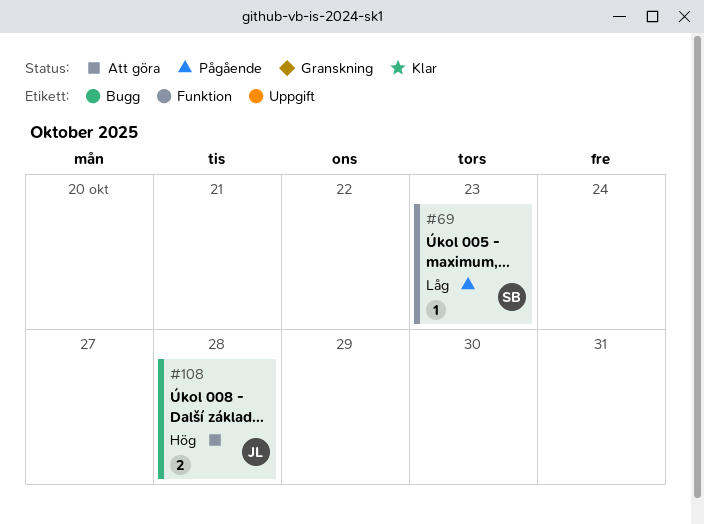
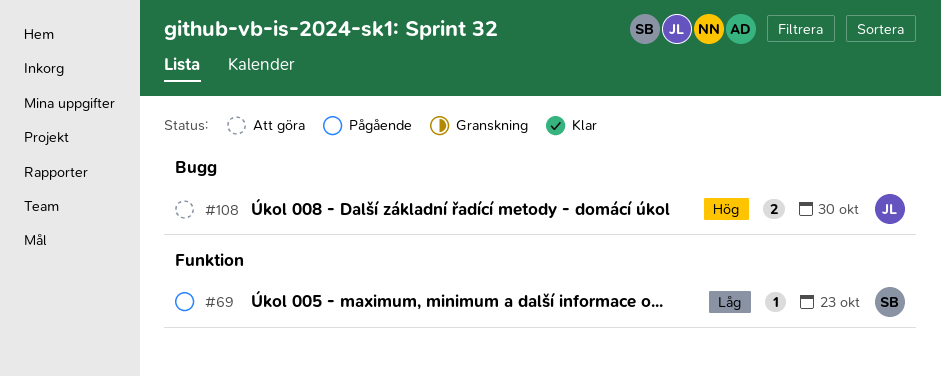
#108, due: Oct 28 -> Oct 30

